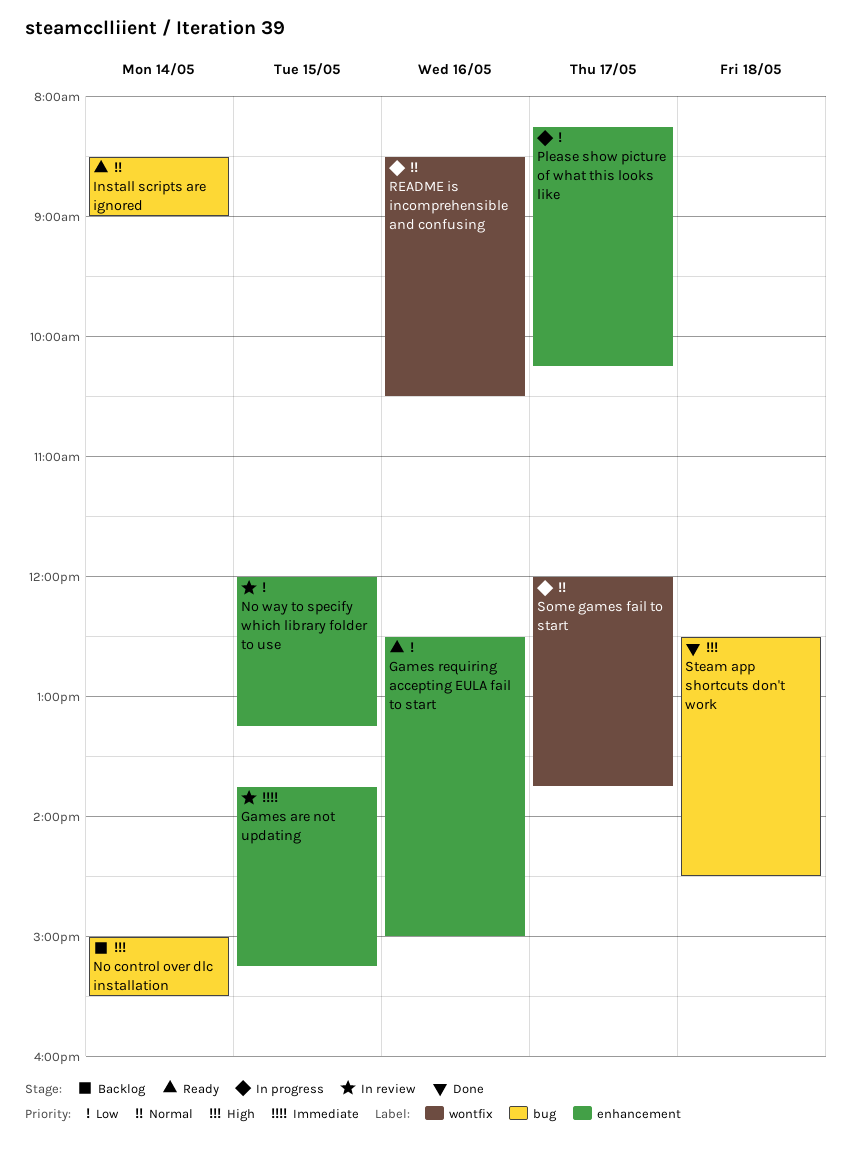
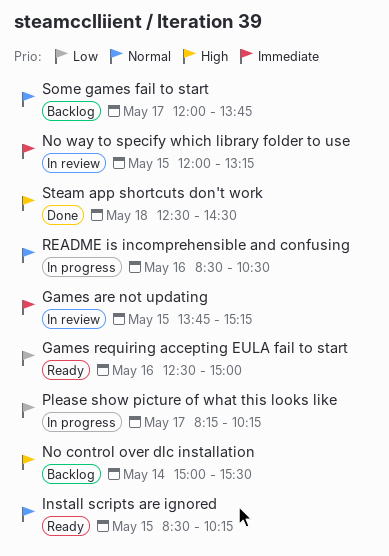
Install scripts are ignored, day: May 14 -> May 15
Install scripts are ignored, ends: 09:00 -> 10:15
No way to specify which library folder to use, priority: Low -> Immediate
Some games fail to start, status: In progress -> Backlog

